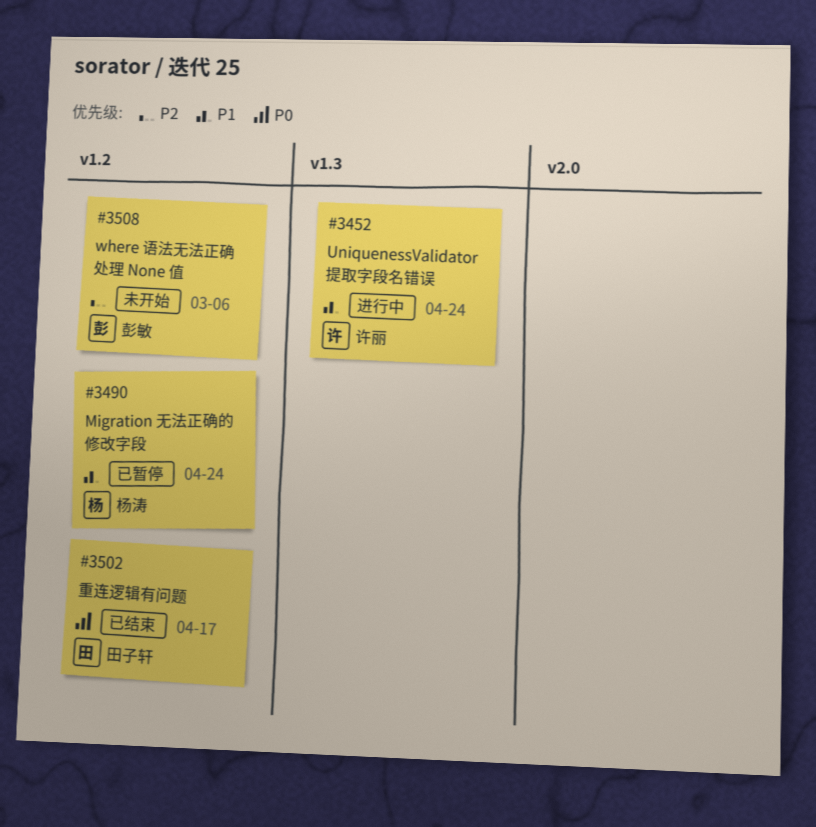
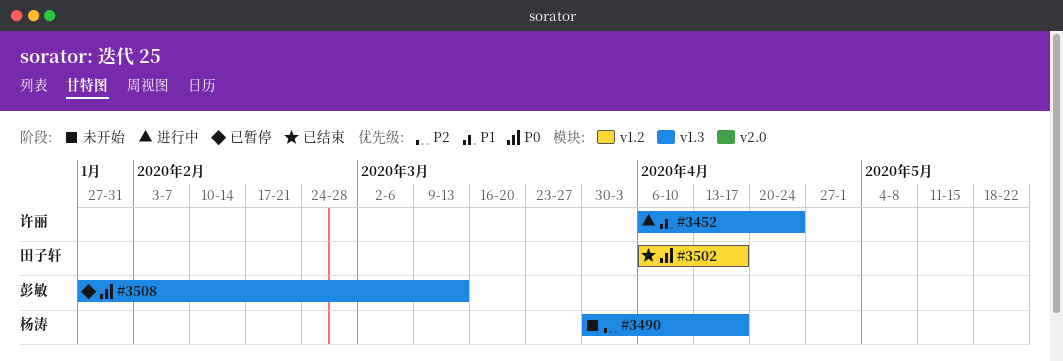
#3490, status: 已暂停 -> 未开始
#3490, priority: P1 -> P2
#3490, label: v1.2 -> v1.3
#3490, due: Apr 24 -> Apr 17
#3508, status: 未开始 -> 已暂停
#3508, priority: P2 -> P0
#3508, label: v1.2 -> v1.3
#3508, due: Mar 6 -> Mar 13

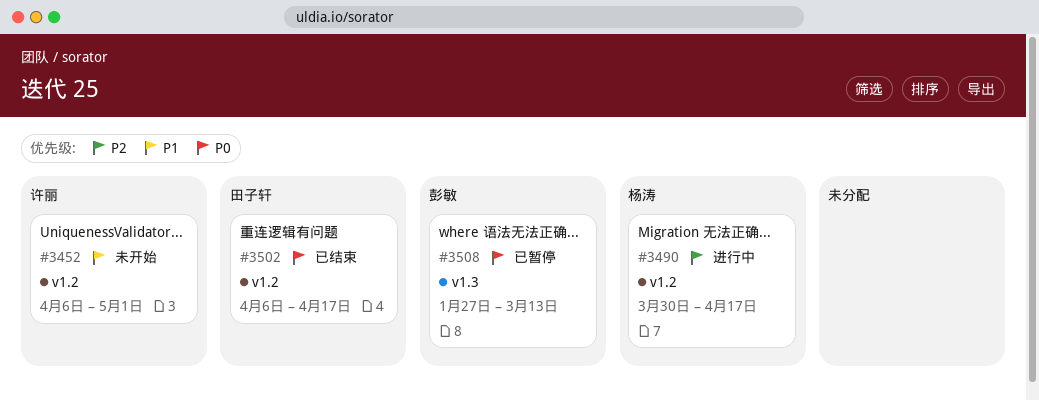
#3452, status: 进行中 -> 未开始
#3452, label: v1.3 -> v1.2
#3452, due: Apr 24 -> May 1
#3490, status: 未开始 -> 进行中
#3490, label: v1.3 -> v1.2

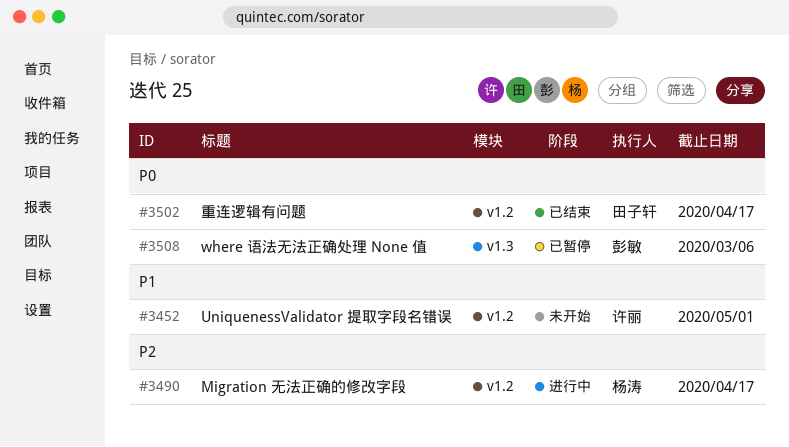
#3508, due: Mar 13 -> Mar 6

